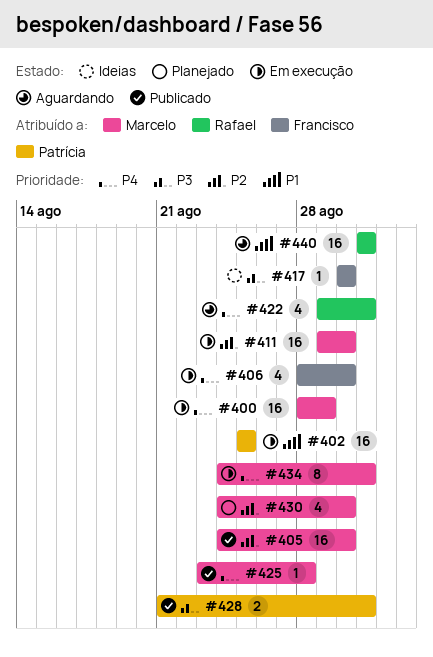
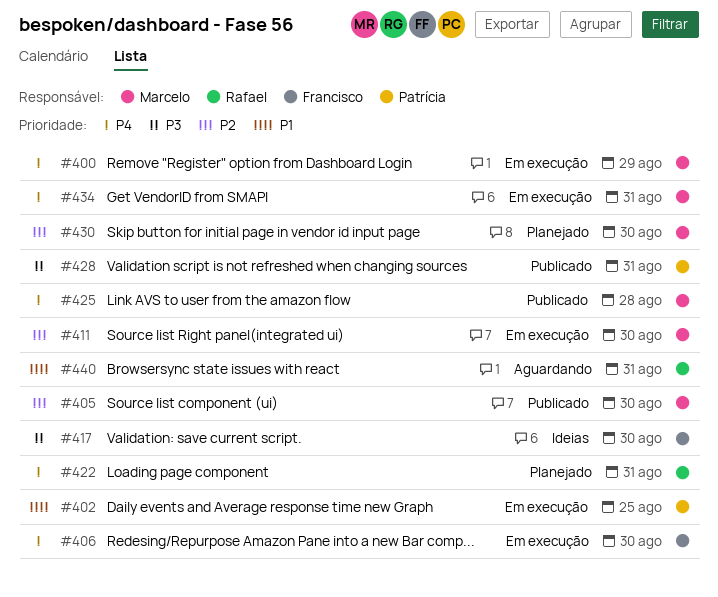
#422, status: Aguardando -> Planejado

